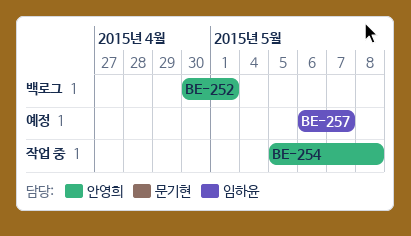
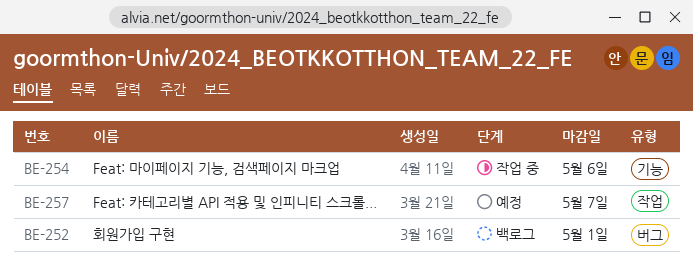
BE-254, due: May 8 -> May 6

